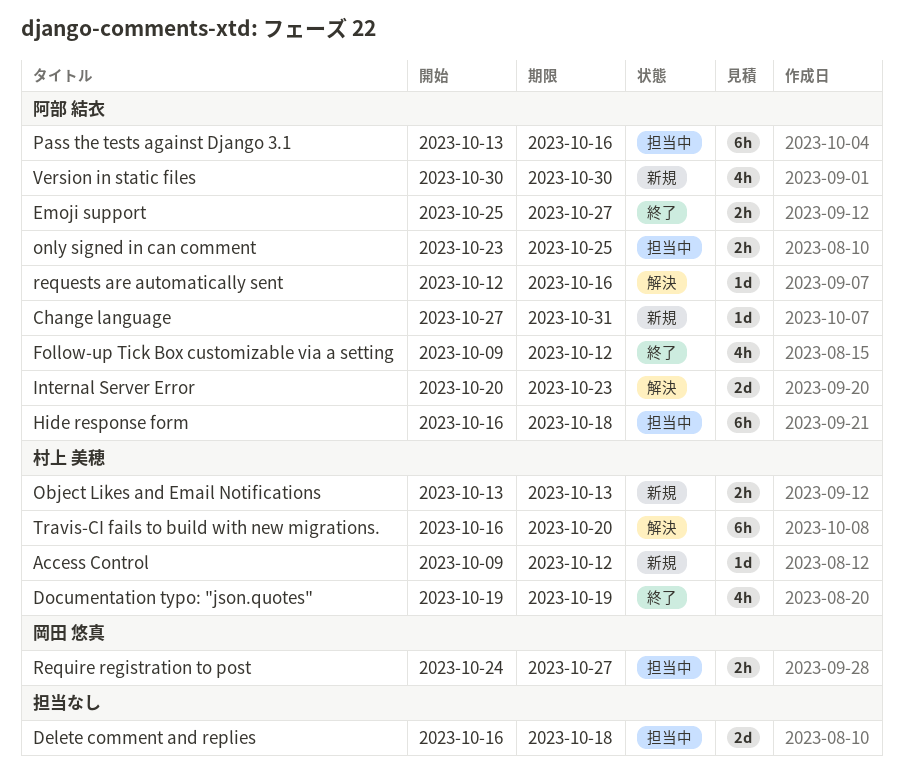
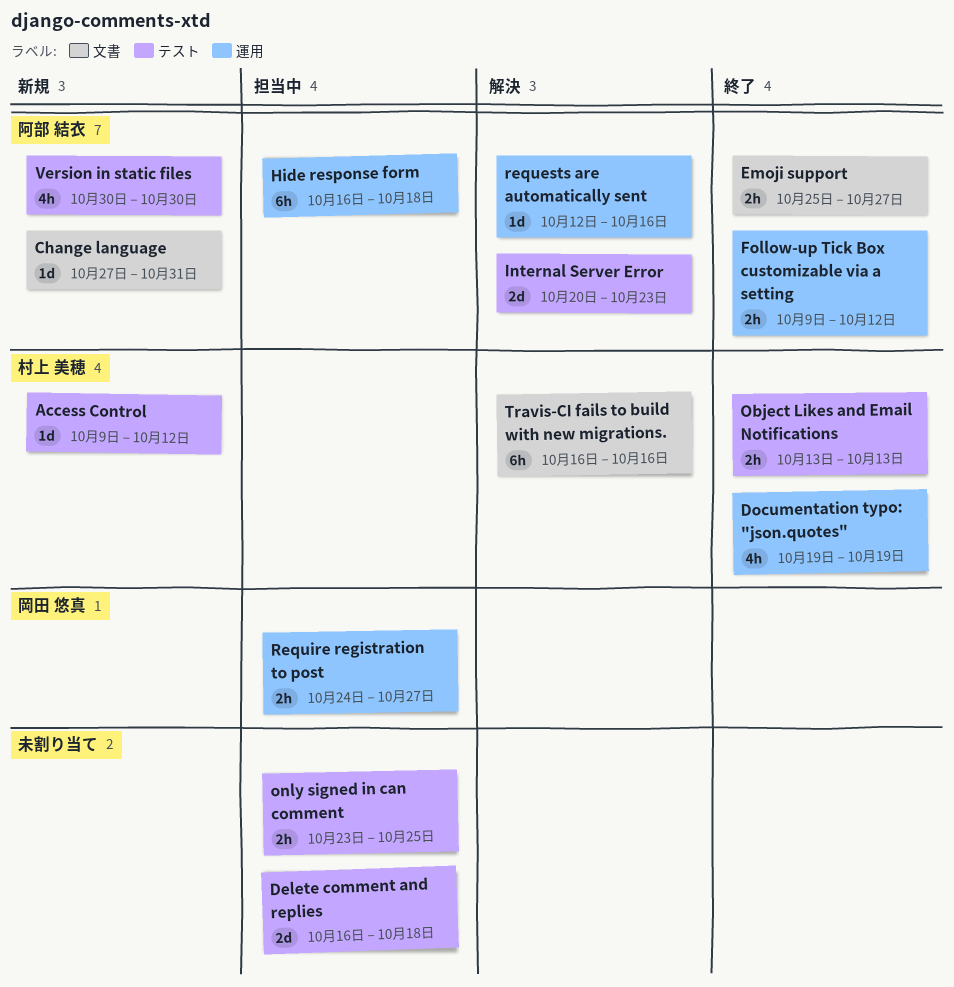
Follow-up Tick Box customizable via a setting, estimate: 4h -> 2h
Object Likes and Email Notifications, status: 新規 -> 終了
only signed in can comment, owner: 阿部 結衣 -> none
Pass the tests against Django 3.1: present -> none
Travis-CI fails to build with new migrations., due: Oct 20 -> Oct 16

